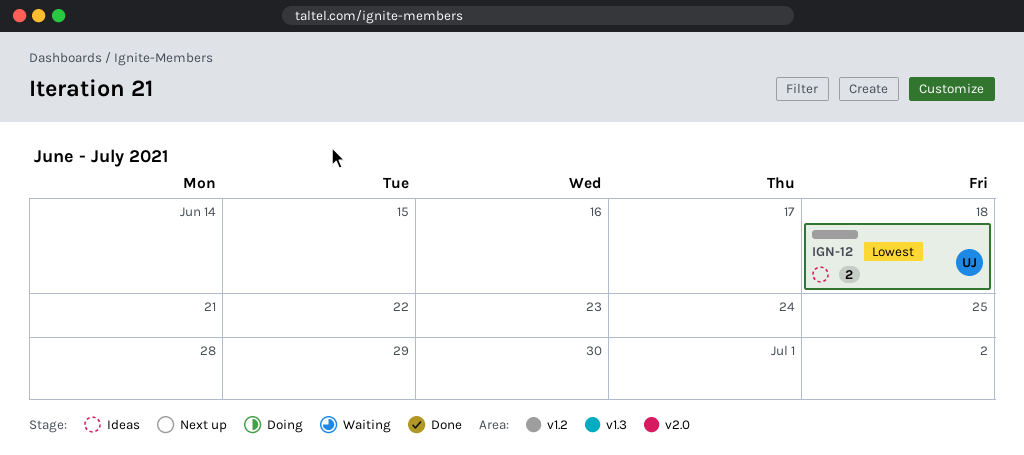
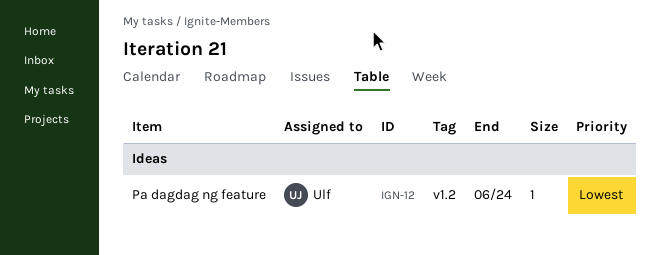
IGN-12, estimate: 2 -> 1
IGN-12, due: Jun 18 -> Jun 24

